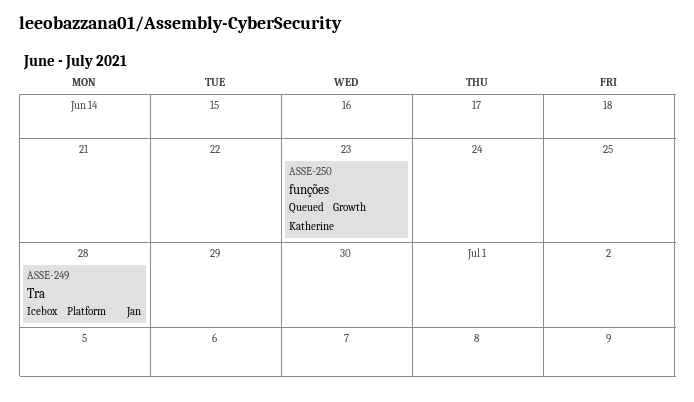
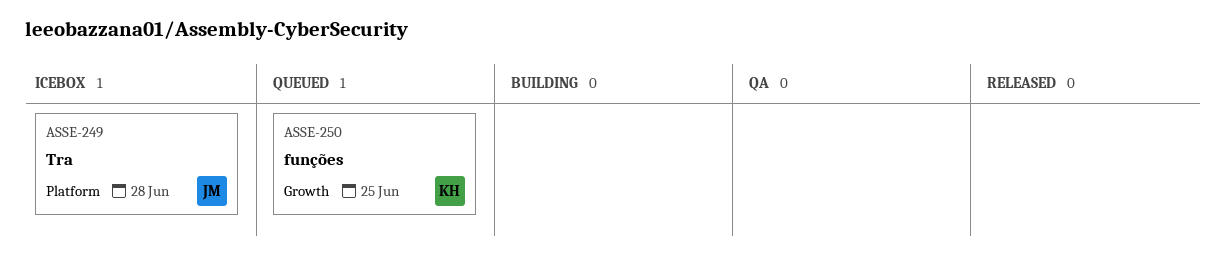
ASSE-250, due: Jun 23 -> Jun 25

